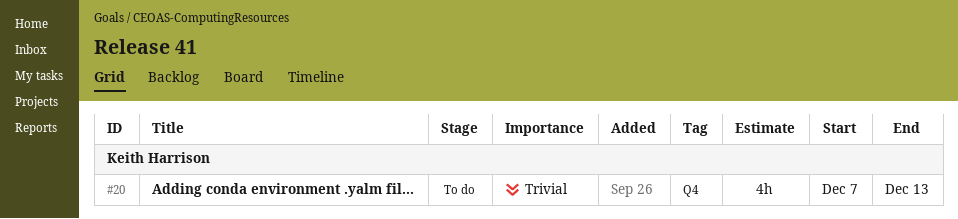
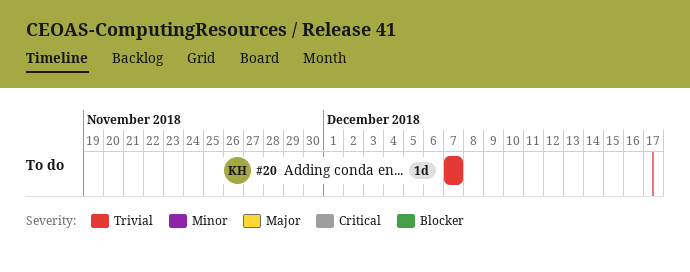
#20, estimate: 4h -> 1d
#20, due: Dec 13 -> Dec 7

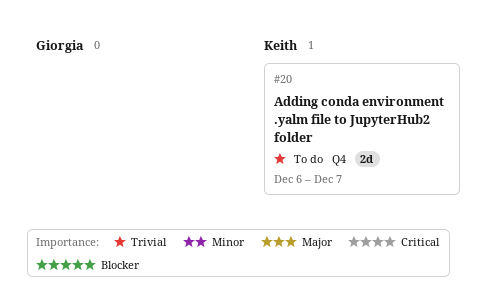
#20, estimate: 1d -> 2d
#20, start: Dec 7 -> Dec 6

